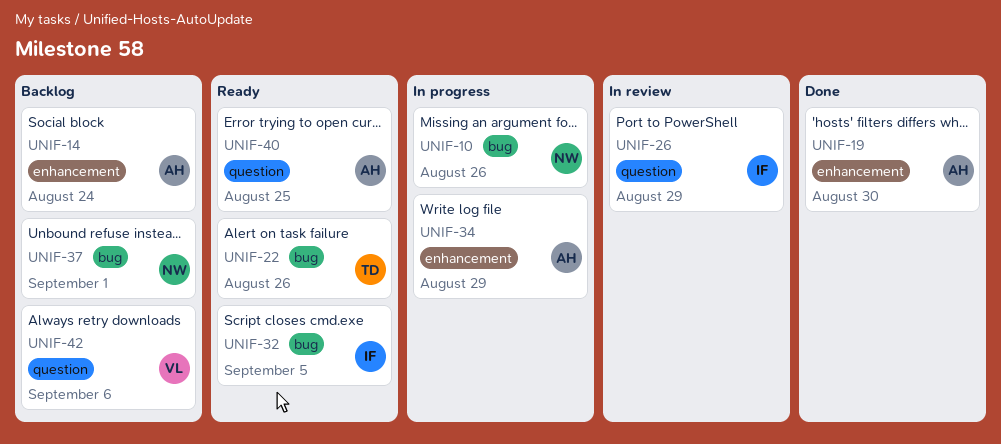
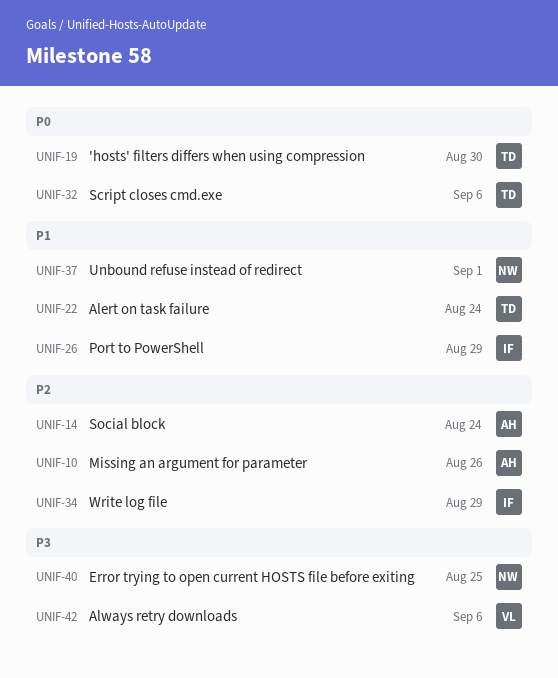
UNIF-10, owner: NW -> AH
UNIF-19, owner: AH -> TD
UNIF-22, due: Aug 26 -> Aug 24
UNIF-32, owner: IF -> TD
UNIF-32, due: Sep 5 -> Sep 6
UNIF-34, owner: AH -> IF
UNIF-40, owner: AH -> NW

